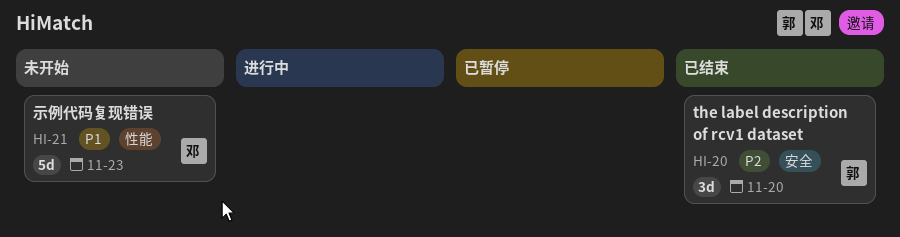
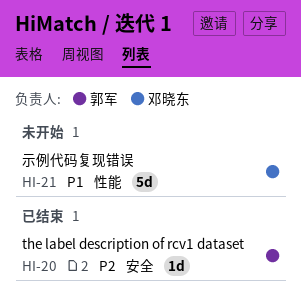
HI-20, estimate: 3d -> 1d

